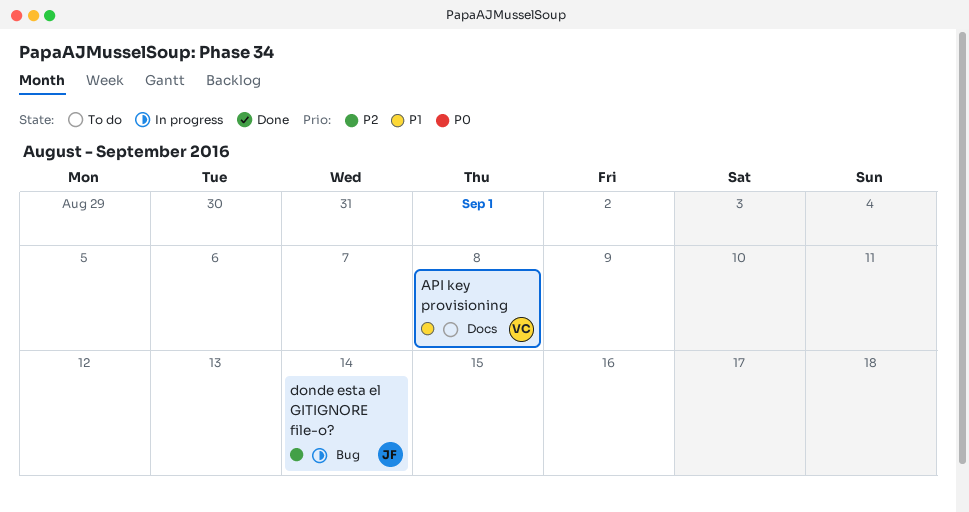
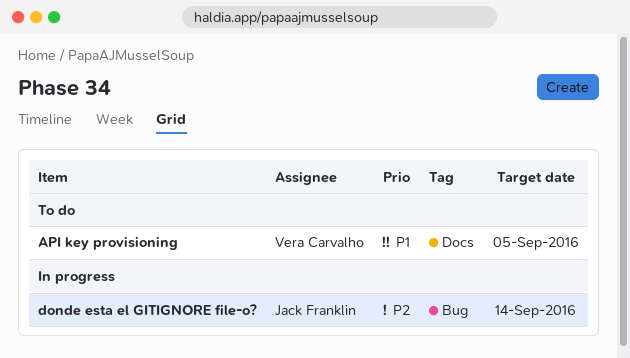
API key provisioning, due: Sep 8 -> Sep 5

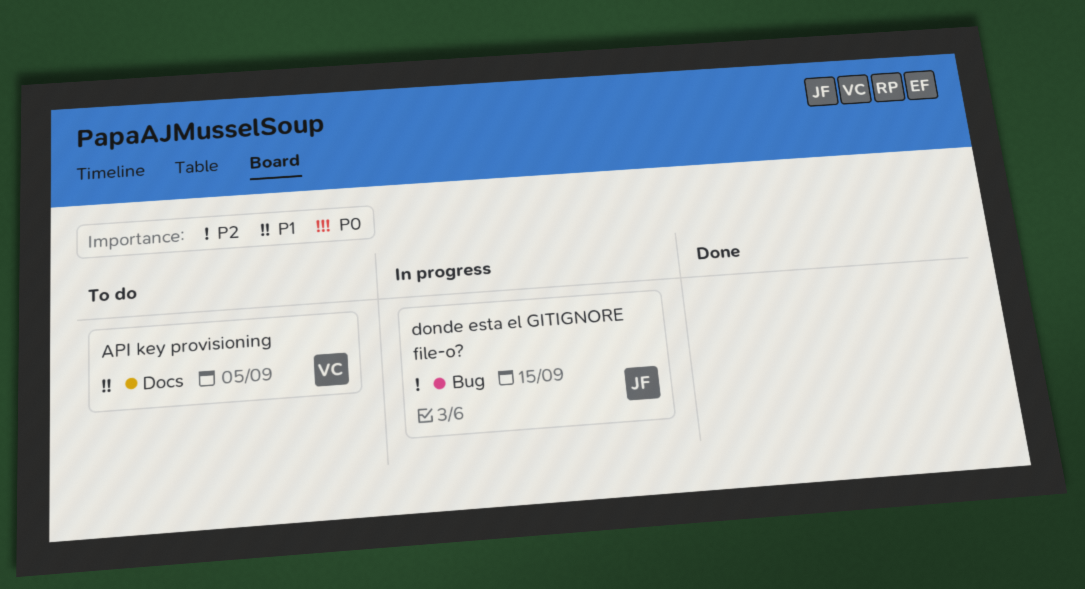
donde esta el GITIGNORE file-o?, due: Sep 14 -> Sep 15

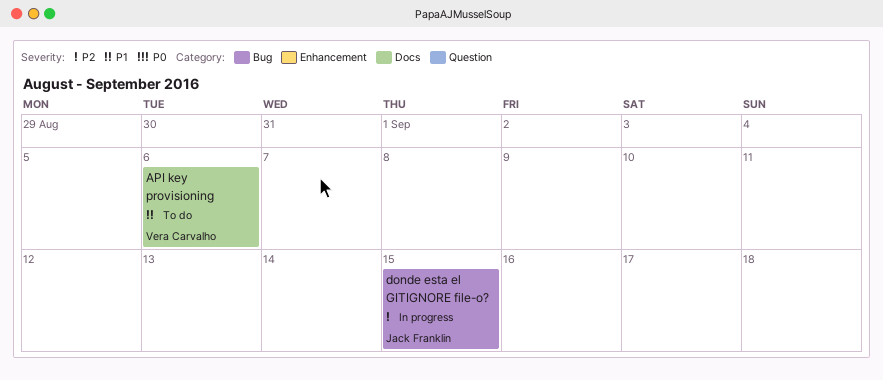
API key provisioning, due: Sep 5 -> Sep 6

